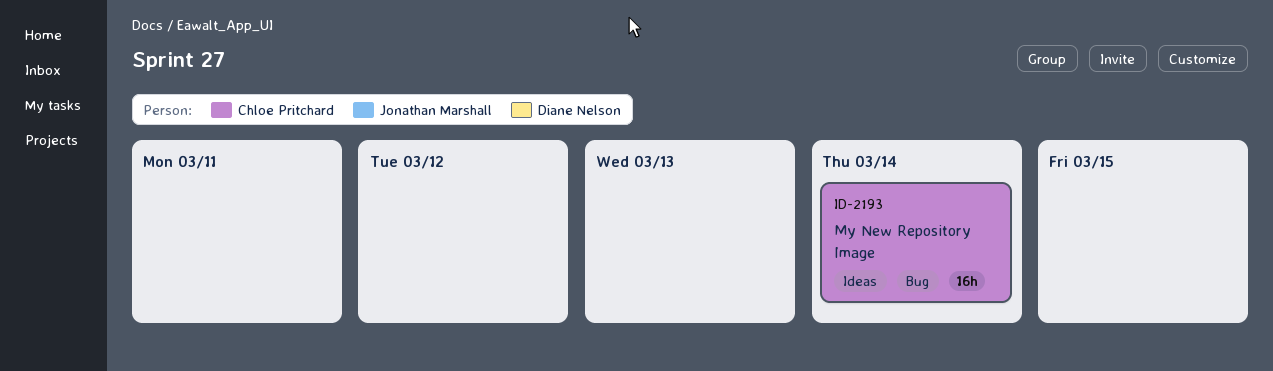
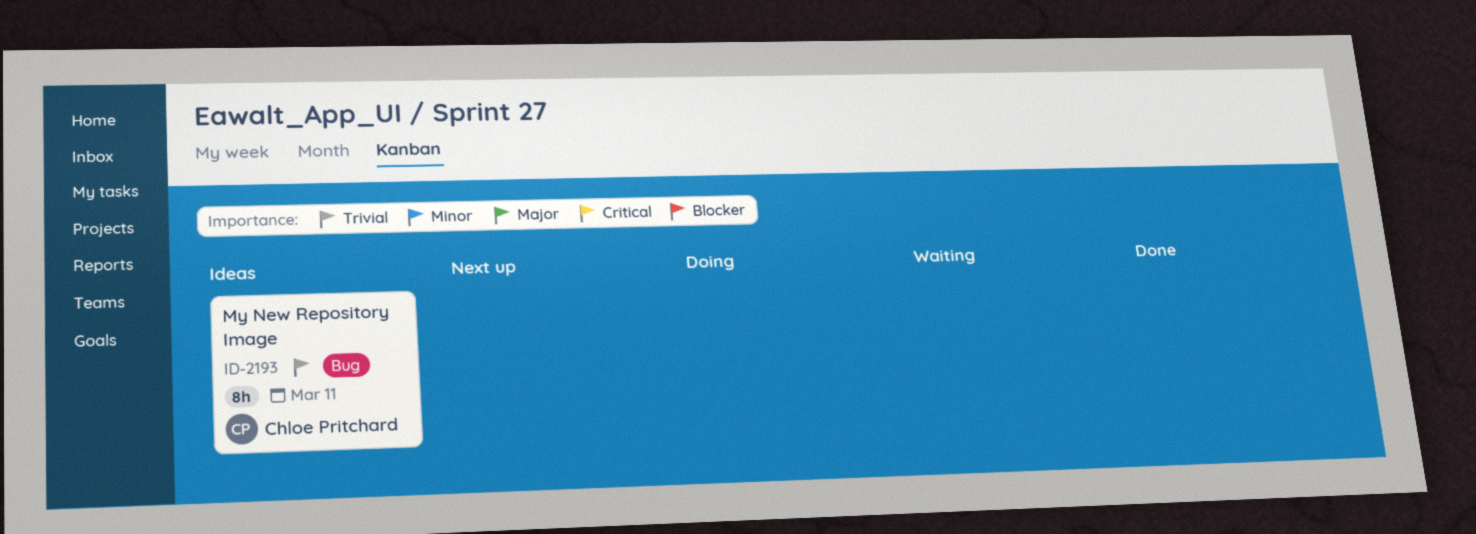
ID-2193, estimate: 16h -> 8h
ID-2193, due: Mar 14 -> Mar 11

